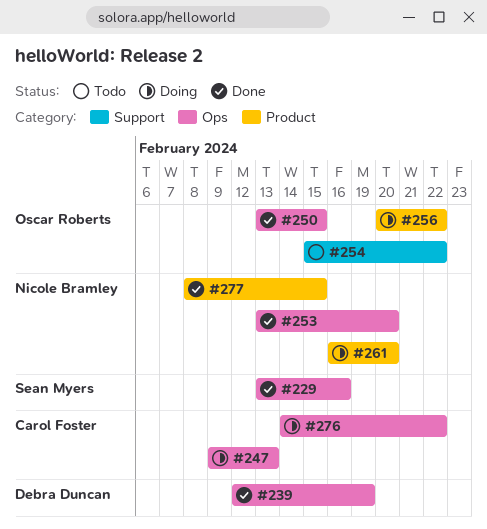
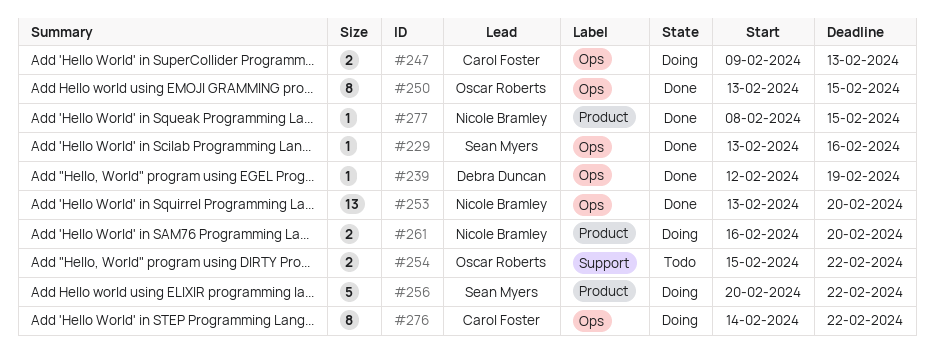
#256, owner: Oscar Roberts -> Sean Myers

